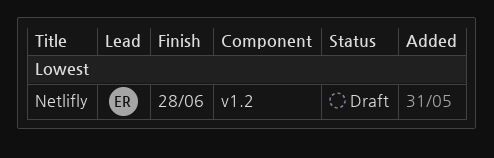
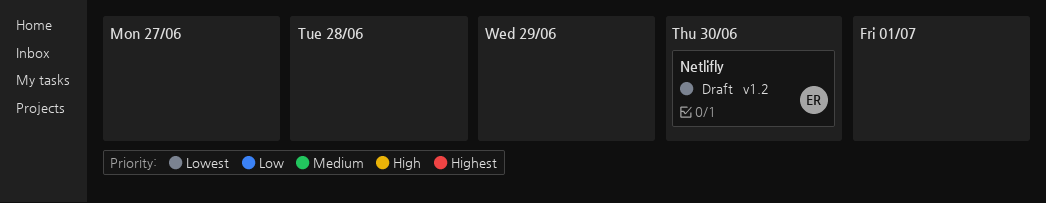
Netlifly, due: Jun 28 -> Jun 30

